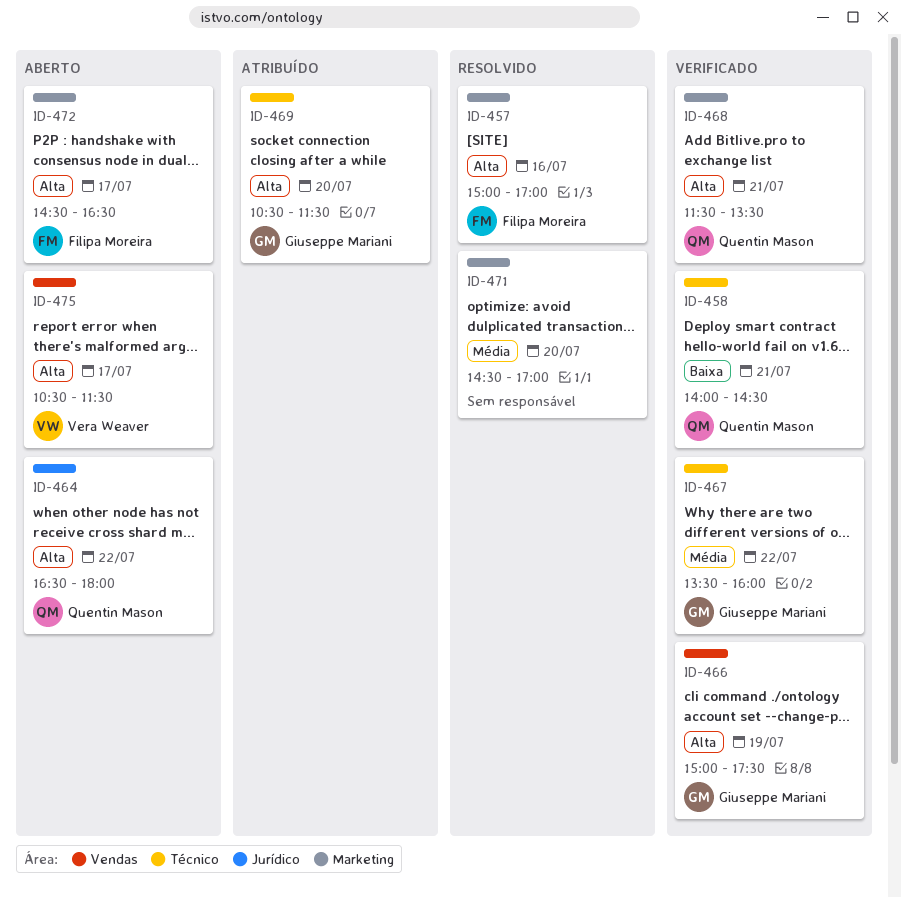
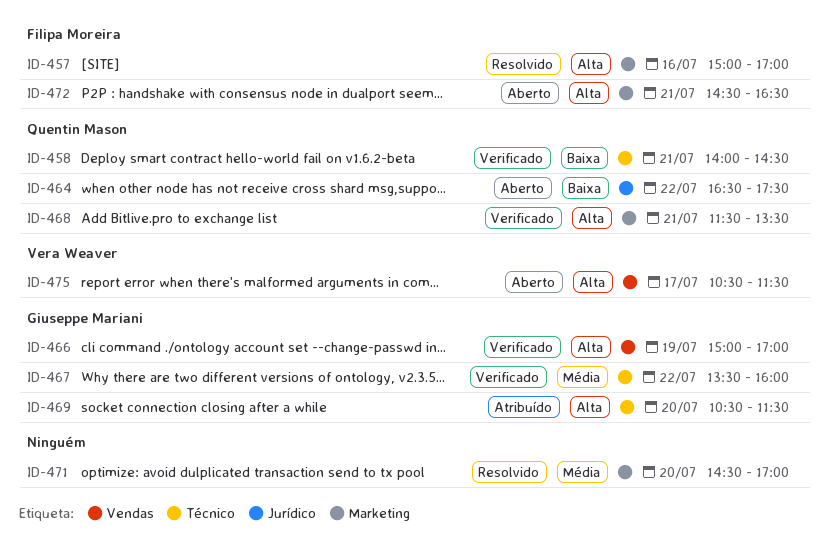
ID-464, priority: Alta -> Baixa
ID-464, ends: 18:00 -> 17:30
ID-466, ends: 17:30 -> 17:00
ID-472, day: Jul 17 -> Jul 21

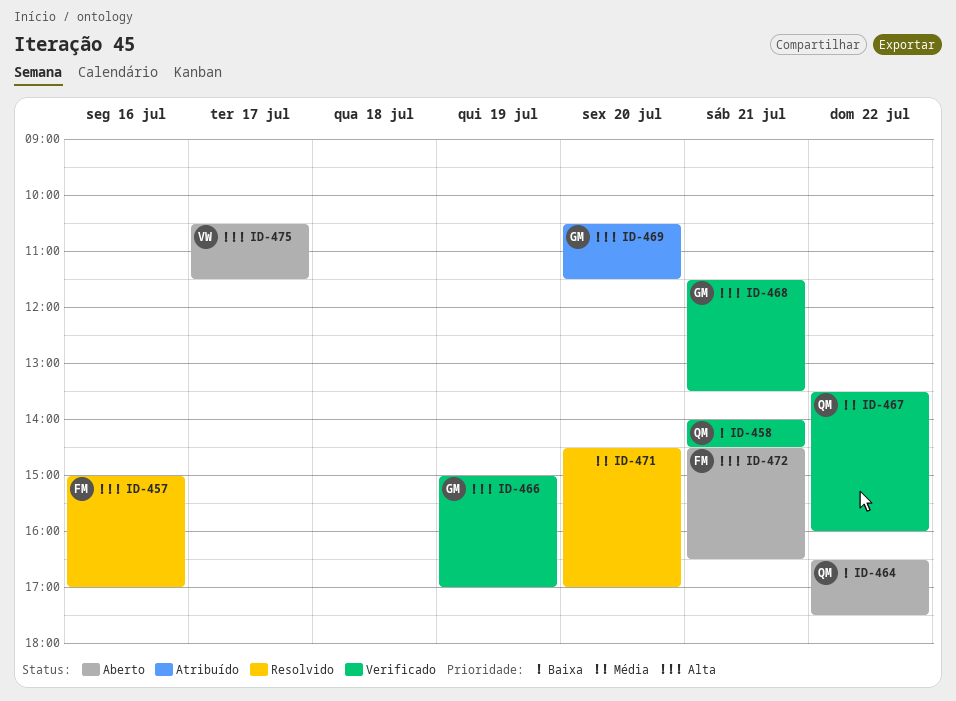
ID-467, owner: Giuseppe Mariani -> Quentin Mason
ID-468, owner: Quentin Mason -> Giuseppe Mariani

